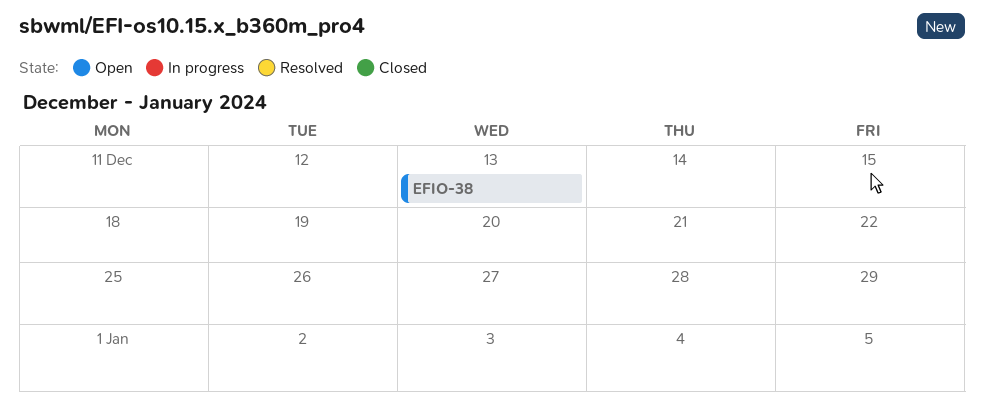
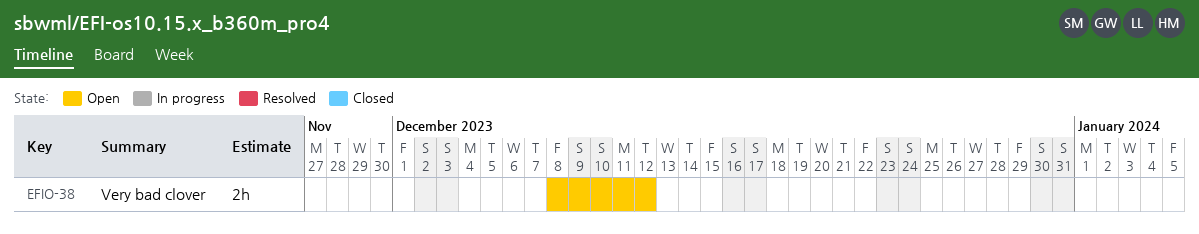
EFIO-38, due: Dec 13 -> Dec 12

